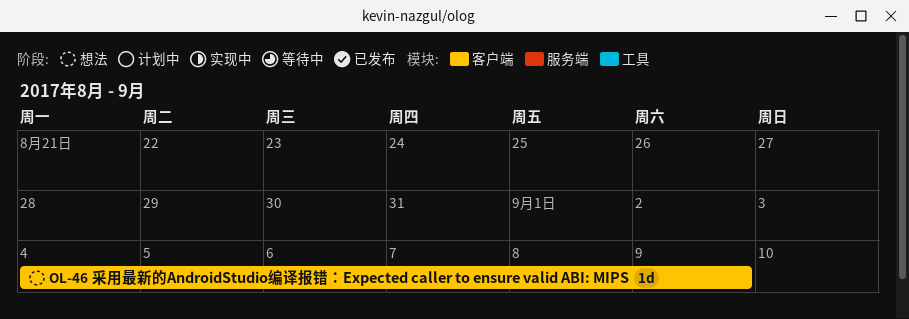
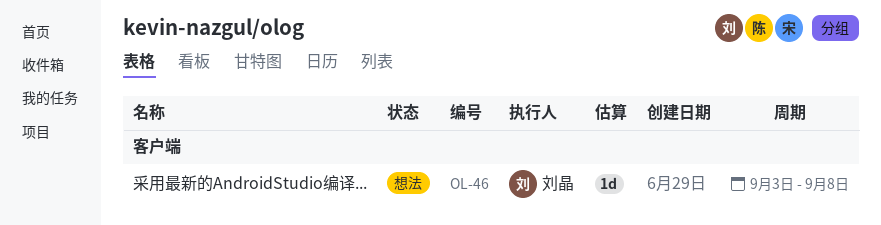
OL-46, start: Sep 4 -> Sep 3
OL-46, due: Sep 9 -> Sep 8

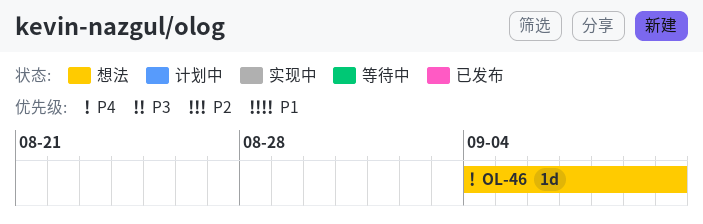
OL-46, start: Sep 3 -> Sep 4
OL-46, due: Sep 8 -> Sep 10

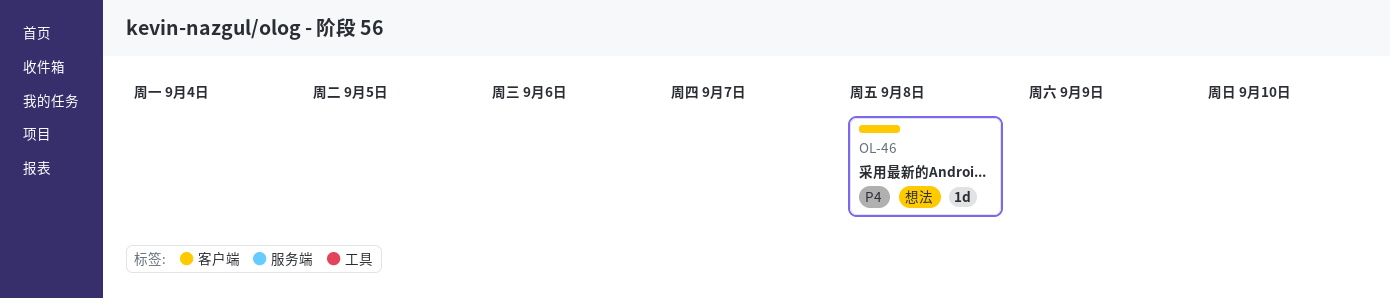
OL-46, due: Sep 10 -> Sep 8

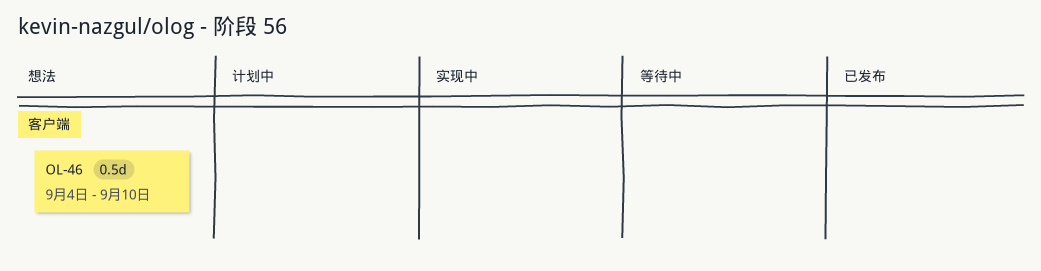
OL-46, estimate: 1d -> 0.5d
OL-46, due: Sep 8 -> Sep 10

